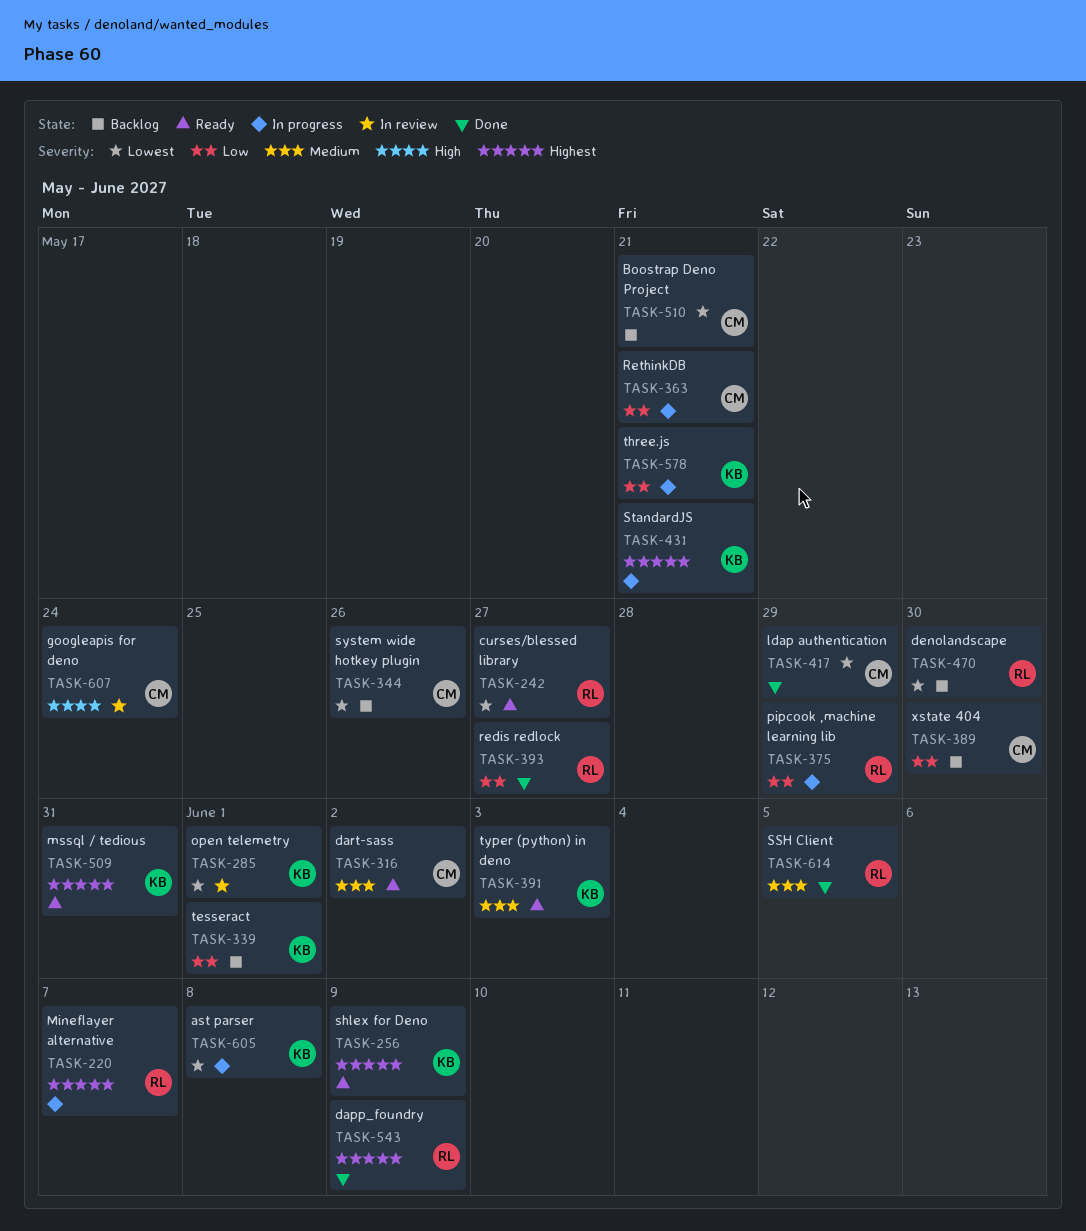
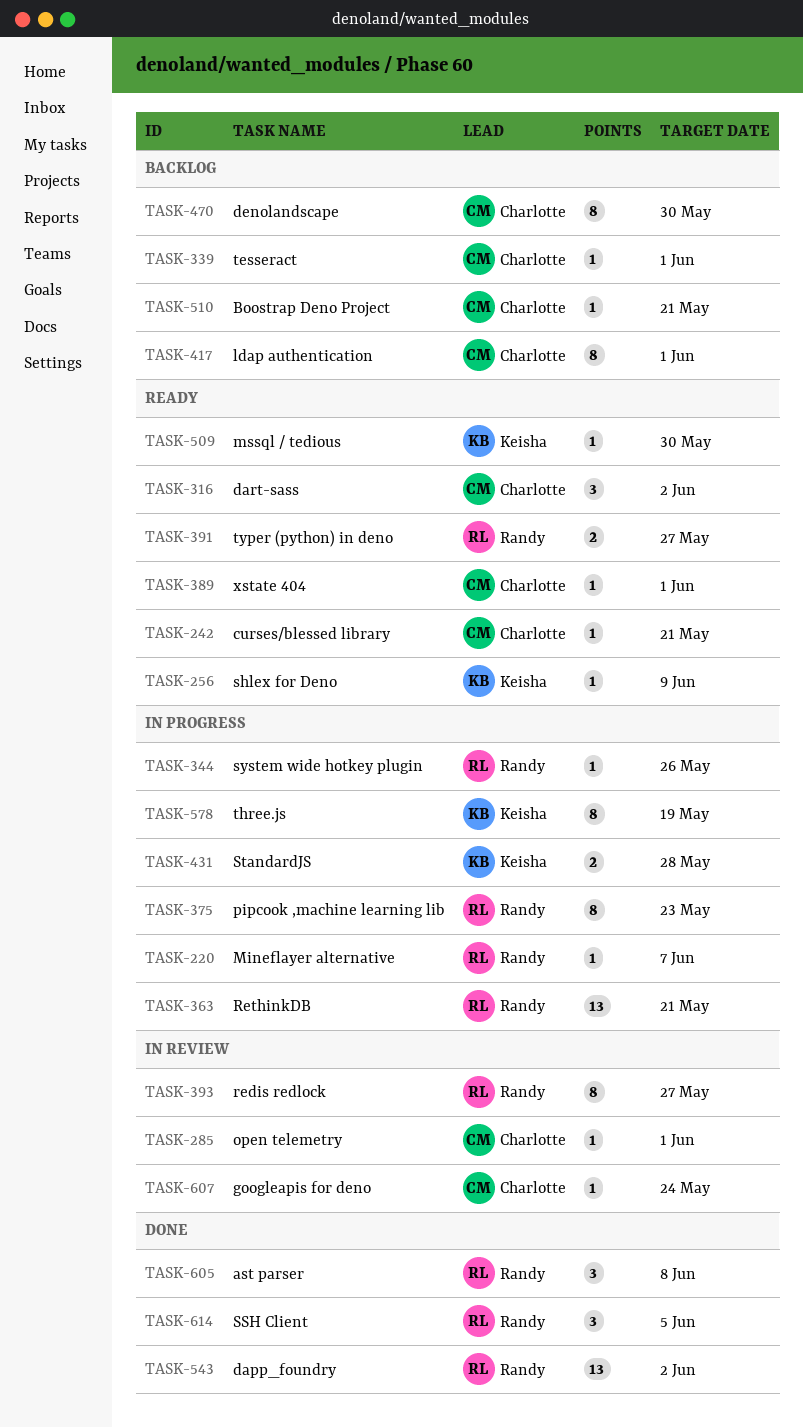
TASK-242, owner: Randy -> Charlotte
TASK-242, due: May 27 -> May 21
TASK-285, owner: Keisha -> Charlotte
TASK-339, owner: Keisha -> Charlotte
TASK-344, status: Backlog -> In progress
TASK-344, owner: Charlotte -> Randy
TASK-363, owner: Charlotte -> Randy
TASK-375, due: May 29 -> May 23
TASK-389, status: Backlog -> Ready
TASK-389, due: May 30 -> Jun 1
TASK-391, owner: Keisha -> Randy
TASK-391, due: Jun 3 -> May 27
TASK-393, status: Done -> In review
TASK-417, status: Done -> Backlog
TASK-417, due: May 29 -> Jun 1
TASK-431, due: May 21 -> May 28
TASK-470, owner: Randy -> Charlotte
TASK-509, due: May 31 -> May 30
TASK-543, due: Jun 9 -> Jun 2
TASK-578, due: May 21 -> May 19
TASK-605, status: In progress -> Done
TASK-605, owner: Keisha -> Randy

